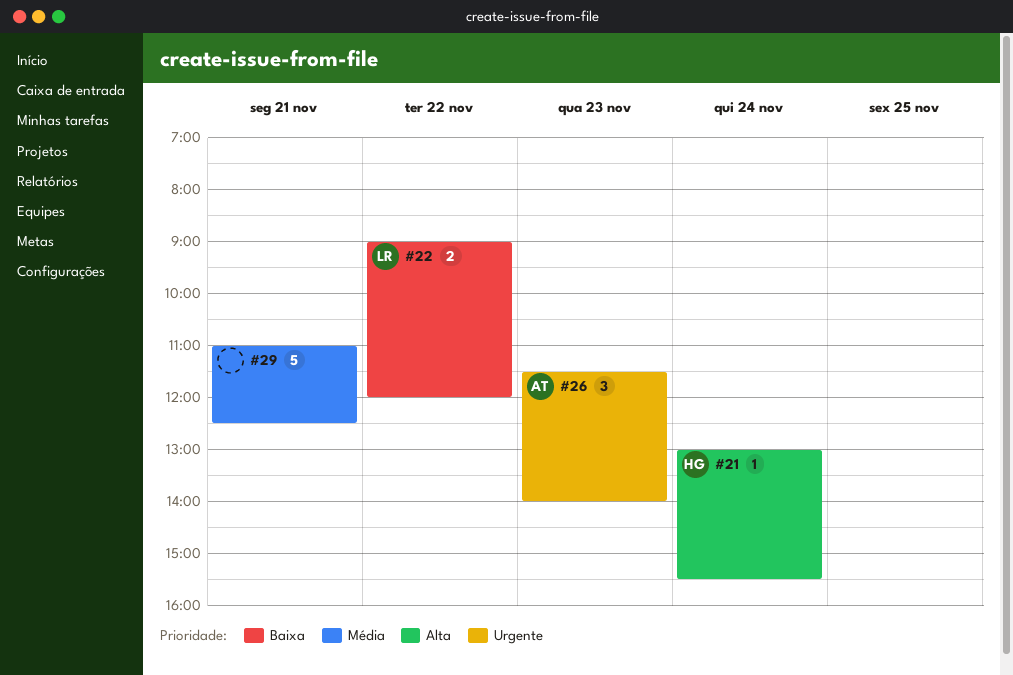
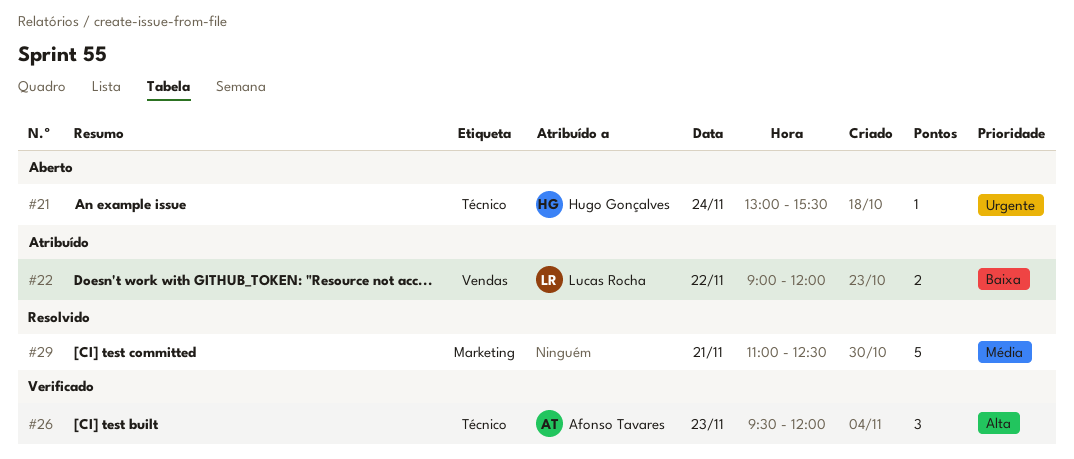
#21, priority: Alta -> Urgente
#26, priority: Urgente -> Alta
#26, begins: 11:30 -> 09:30
#26, ends: 14:00 -> 12:00

